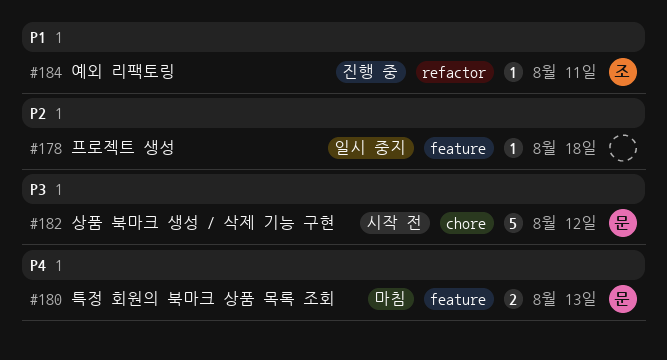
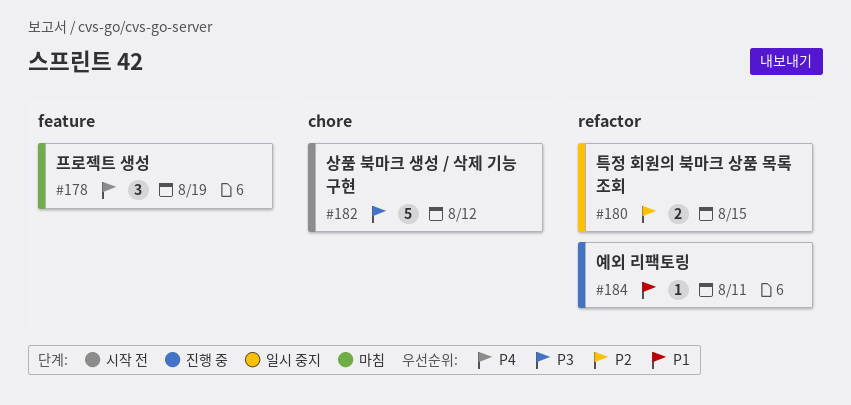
#178, status: 일시 중지 -> 마침
#178, priority: P2 -> P4
#178, estimate: 1 -> 3
#178, due: Aug 18 -> Aug 19
#180, status: 마침 -> 일시 중지
#180, priority: P4 -> P2
#180, label: feature -> refactor
#180, due: Aug 13 -> Aug 15

